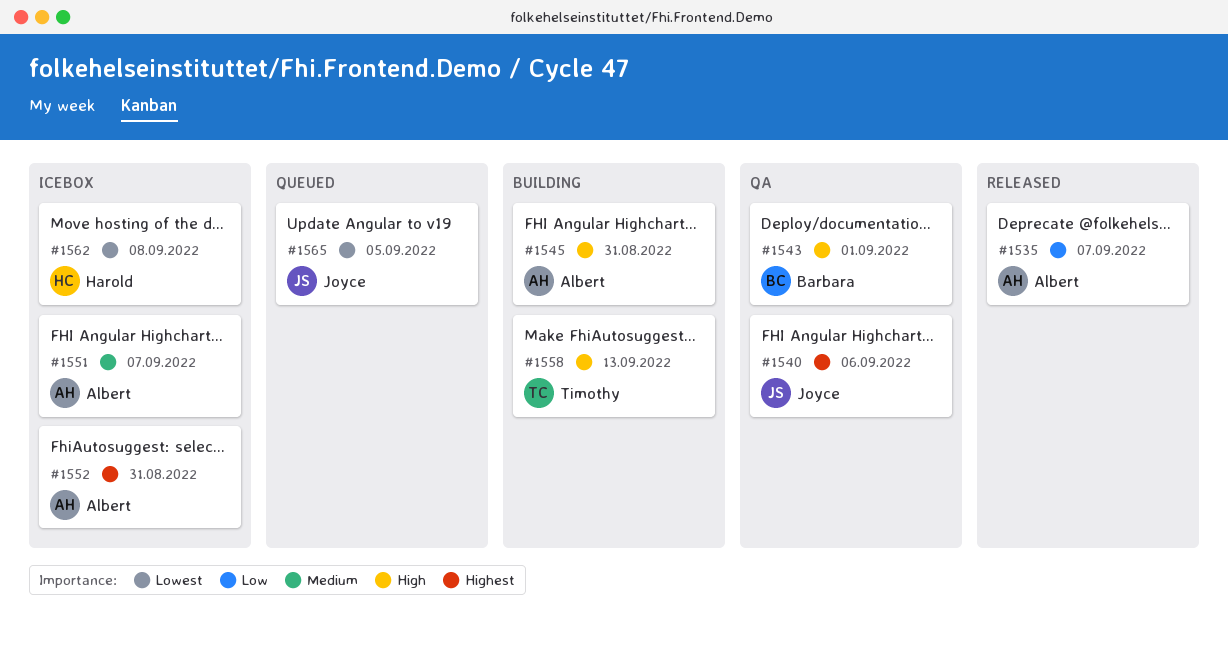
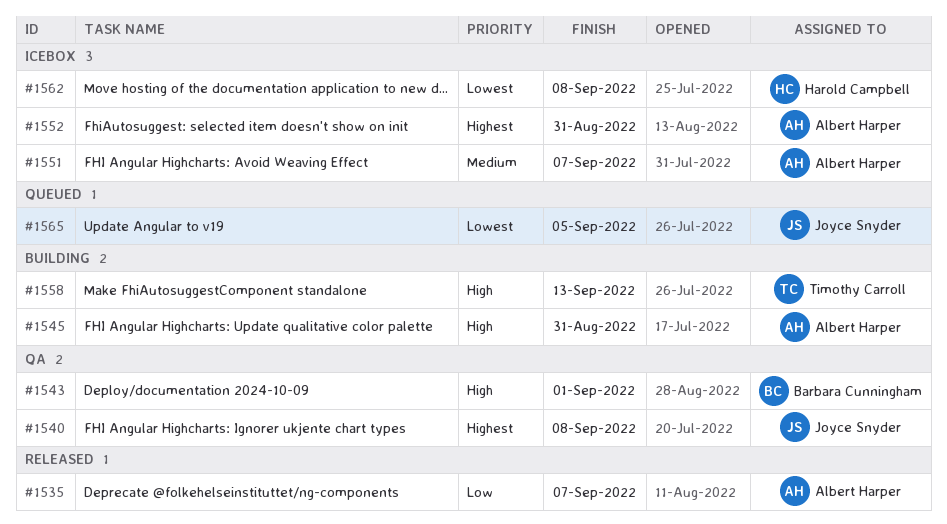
#1540, due: Sep 6 -> Sep 8

